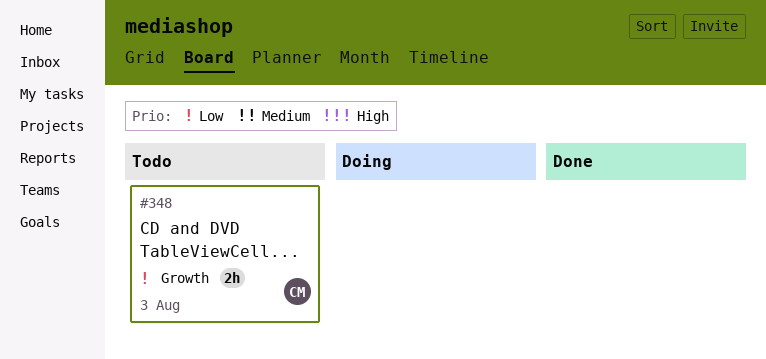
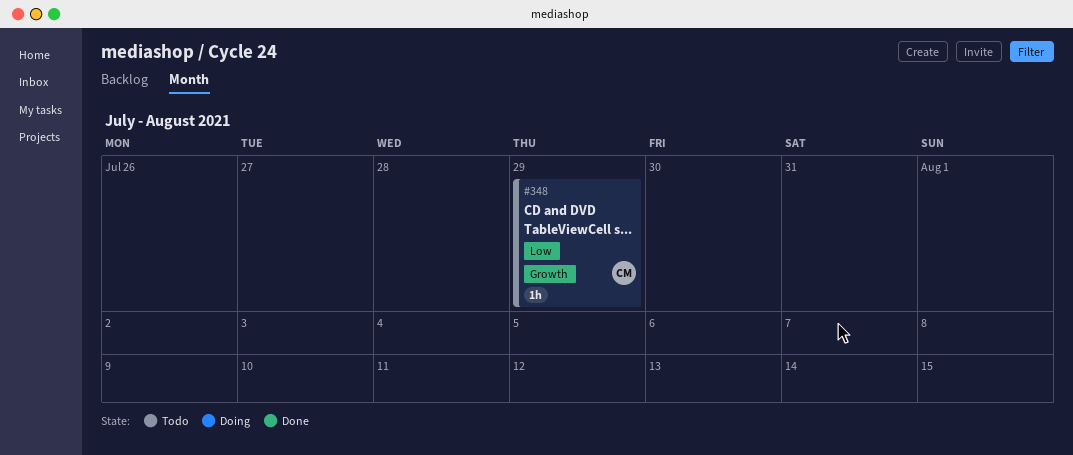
#348, estimate: 2h -> 1h
#348, due: Aug 3 -> Jul 29

